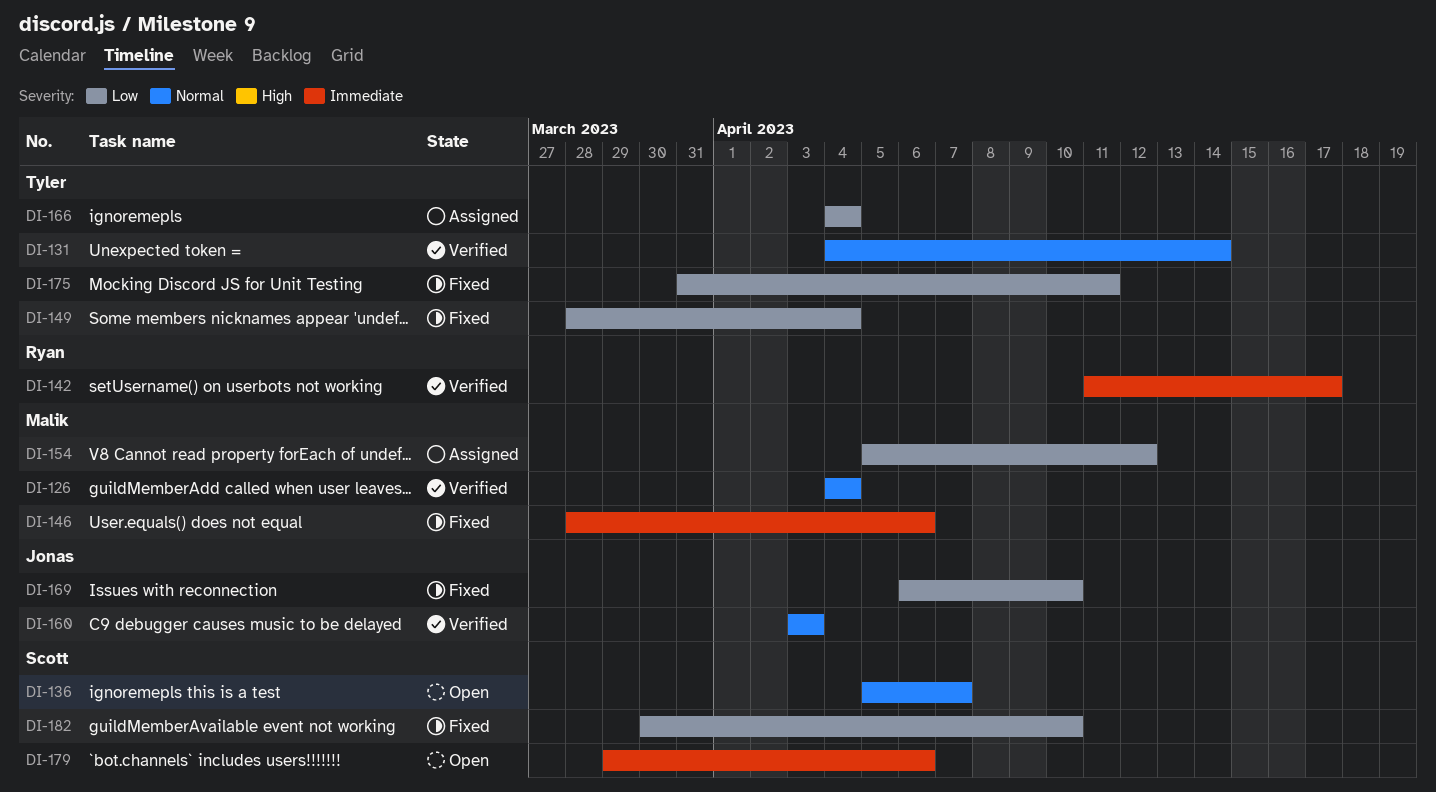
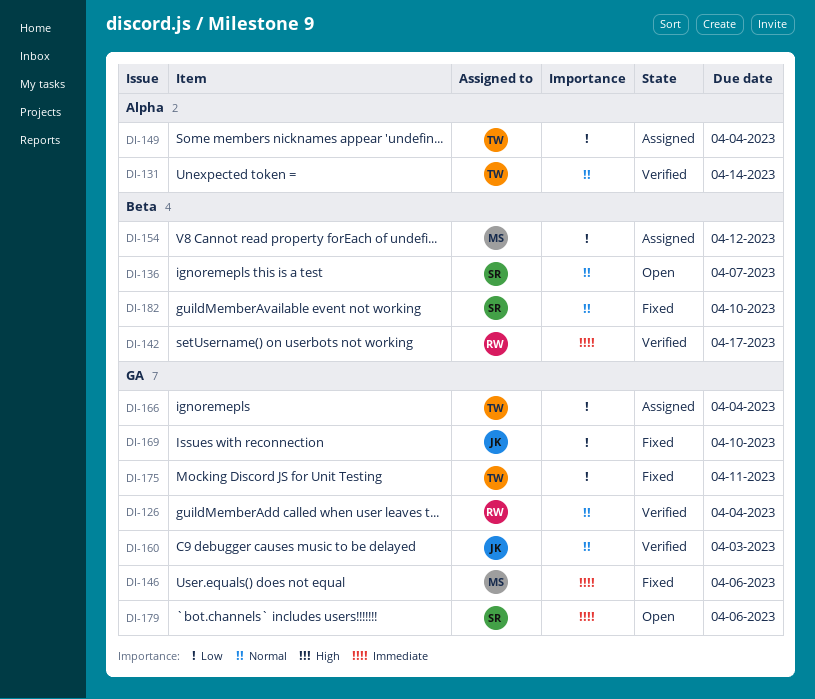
DI-126, owner: Malik -> Ryan
DI-149, status: Fixed -> Assigned
DI-182, priority: Low -> Normal

